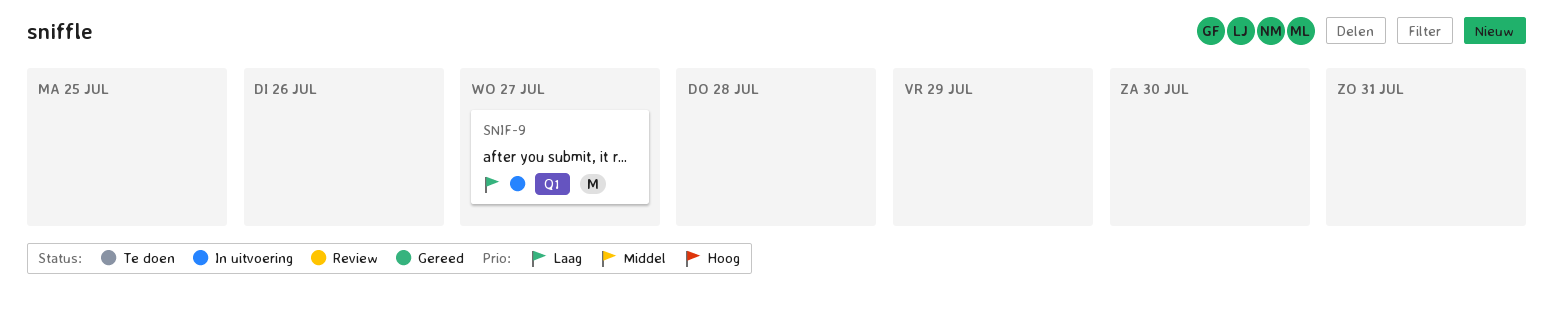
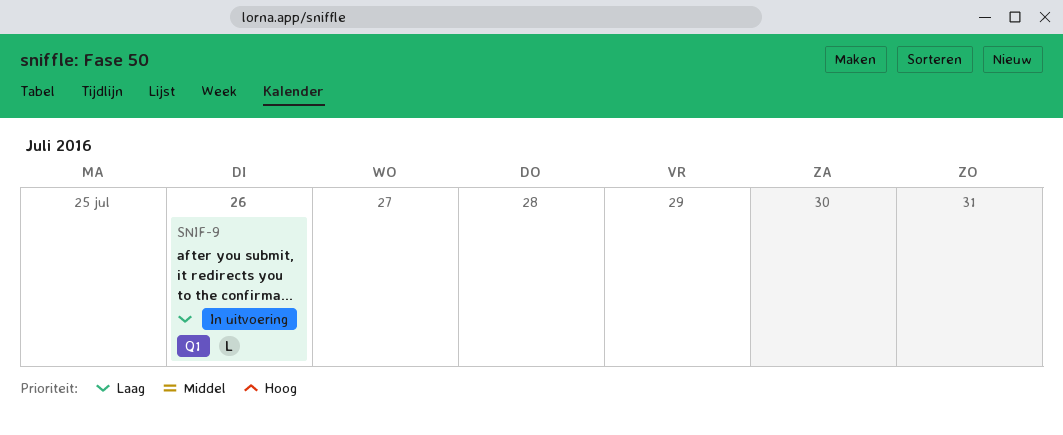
SNIF-9, estimate: M -> L
SNIF-9, due: Jul 27 -> Jul 26

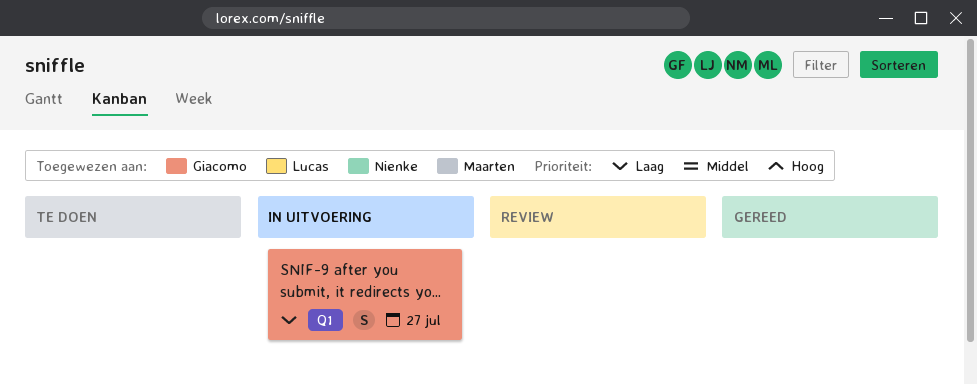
SNIF-9, estimate: L -> S
SNIF-9, due: Jul 26 -> Jul 27

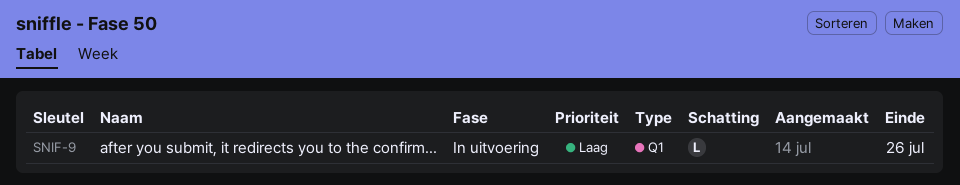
SNIF-9, estimate: S -> L
SNIF-9, due: Jul 27 -> Jul 26

